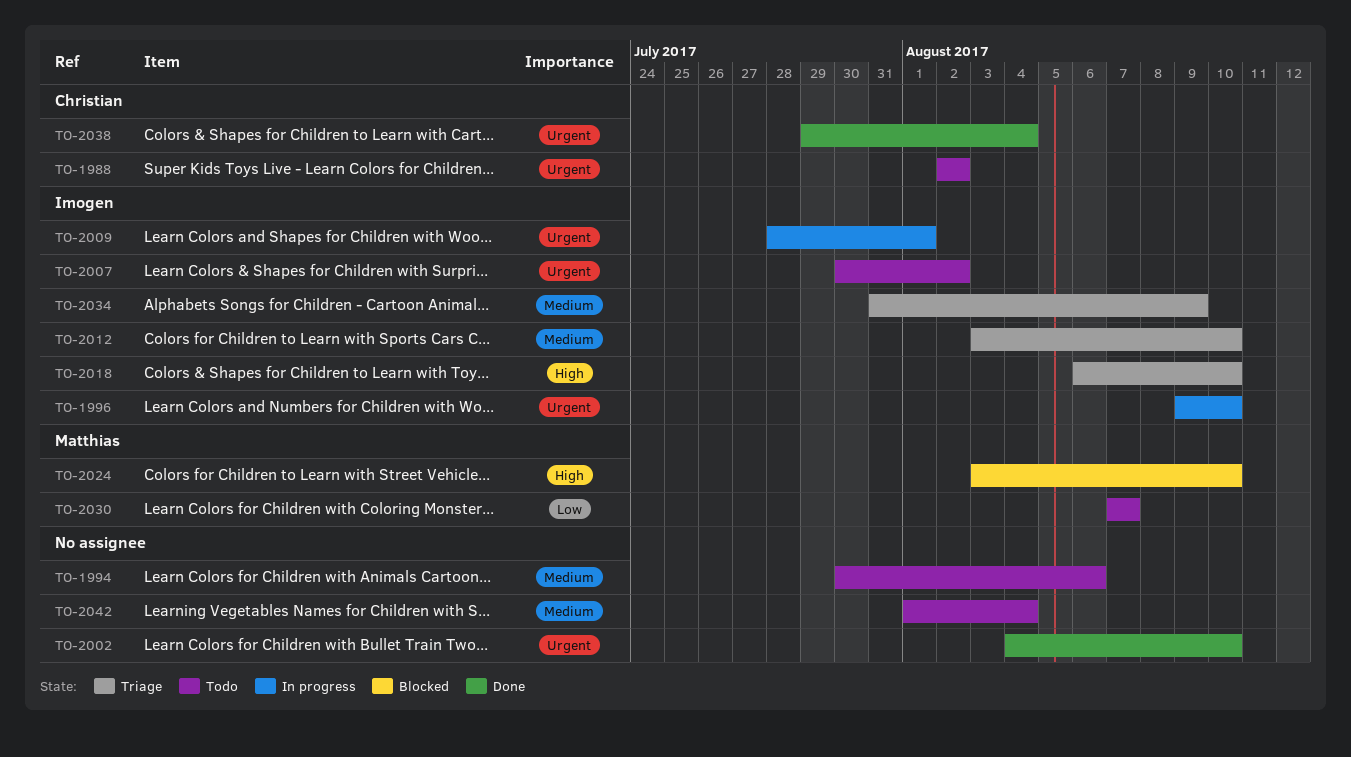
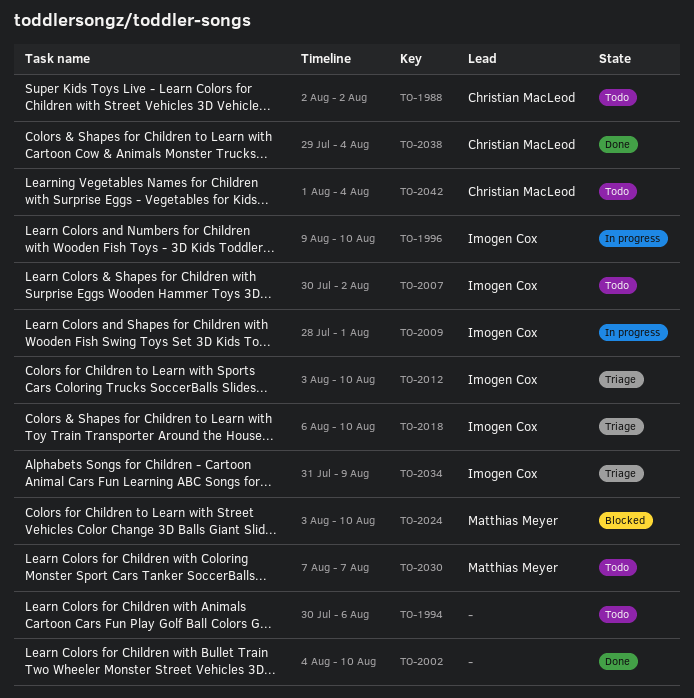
TO-2042, owner: none -> Christian MacLeod

